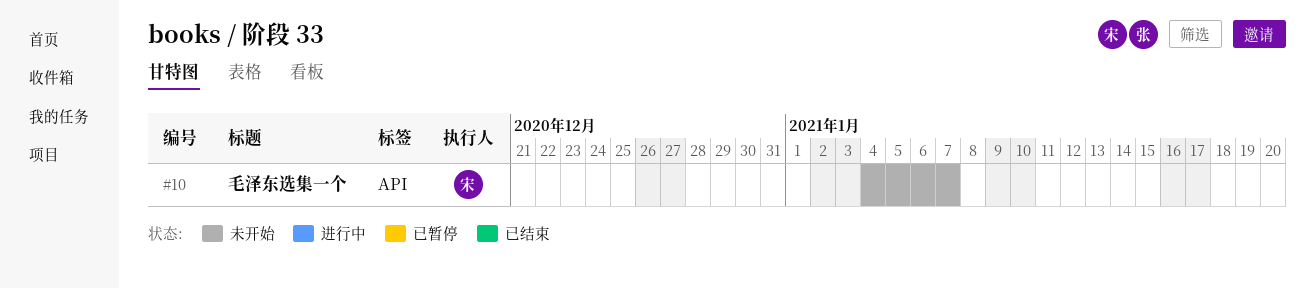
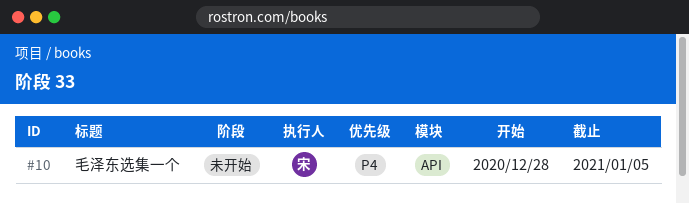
#10, start: Jan 4 -> Dec 28
#10, due: Jan 7 -> Jan 5

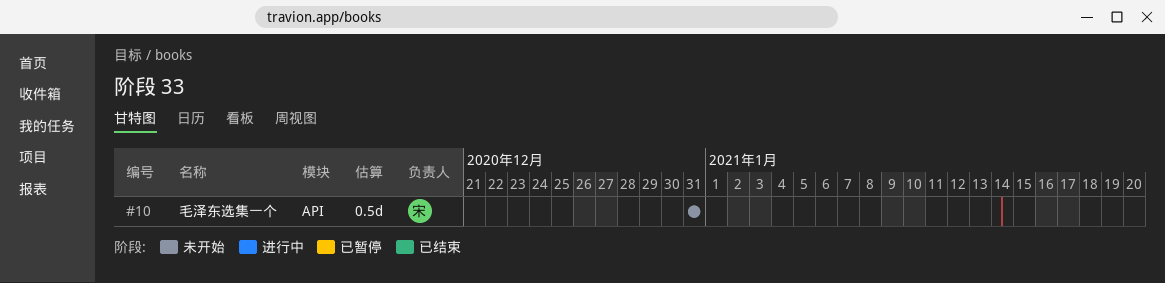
#10, start: Dec 28 -> Dec 31
#10, due: Jan 5 -> Dec 31

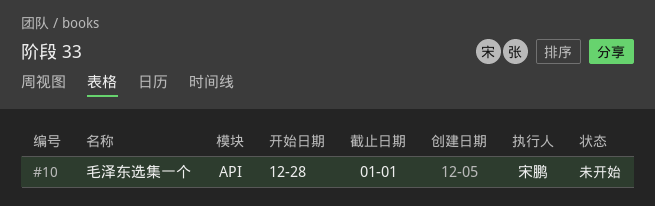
#10, start: Dec 31 -> Dec 28
#10, due: Dec 31 -> Jan 1

